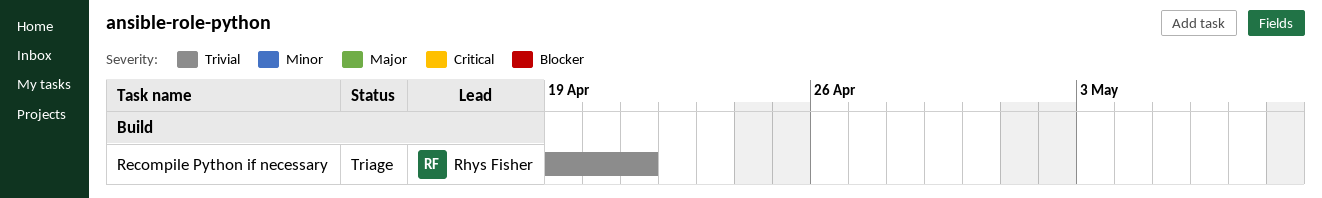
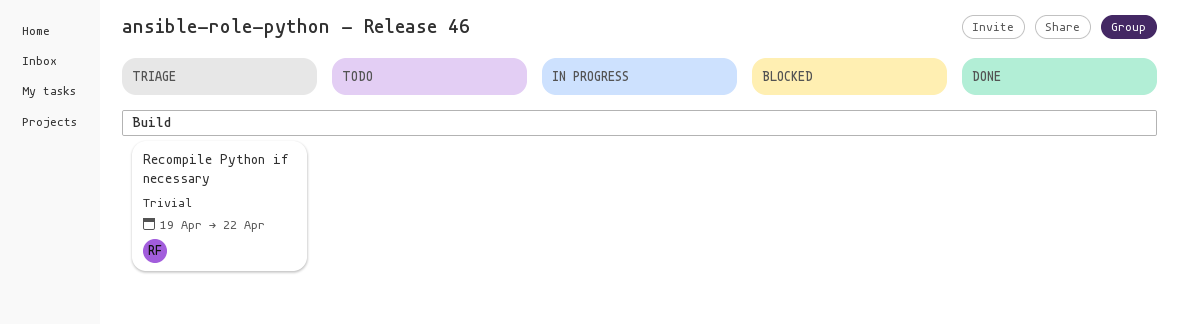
Recompile Python if necessary, due: Apr 21 -> Apr 22

